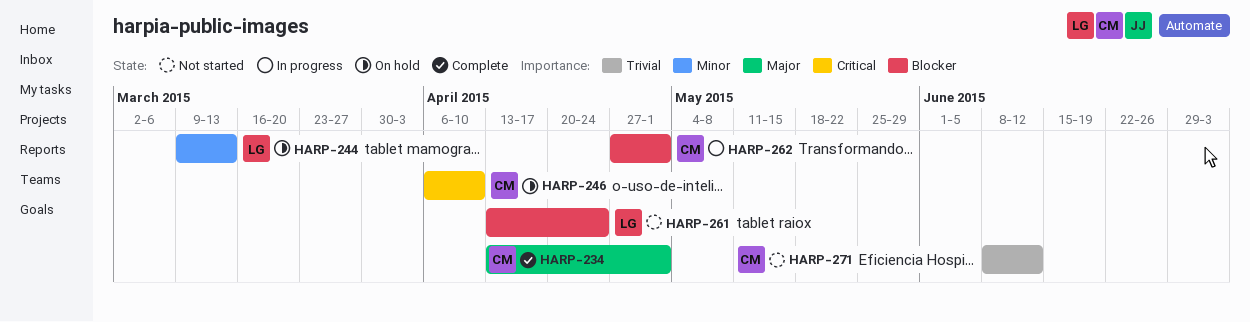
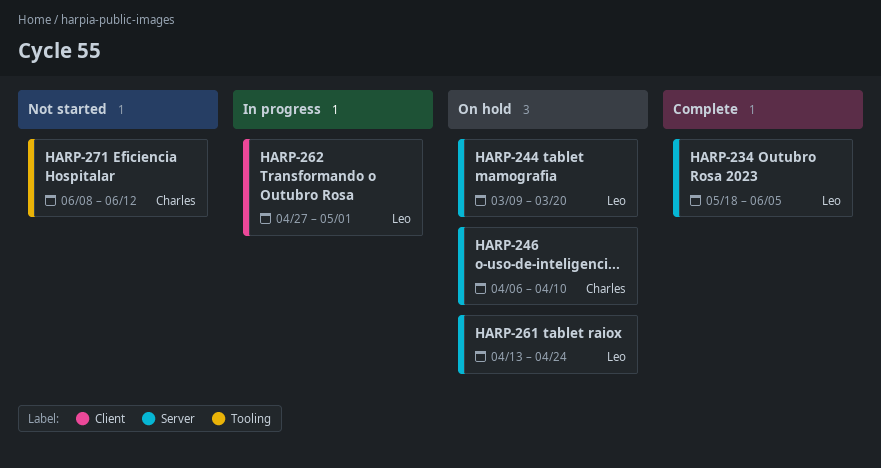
HARP-234, owner: Charles -> Leo
HARP-234, start: Apr 13 -> May 18
HARP-234, due: May 1 -> Jun 5
HARP-244, due: Mar 13 -> Mar 20
HARP-261, status: Not started -> On hold
HARP-262, owner: Charles -> Leo

